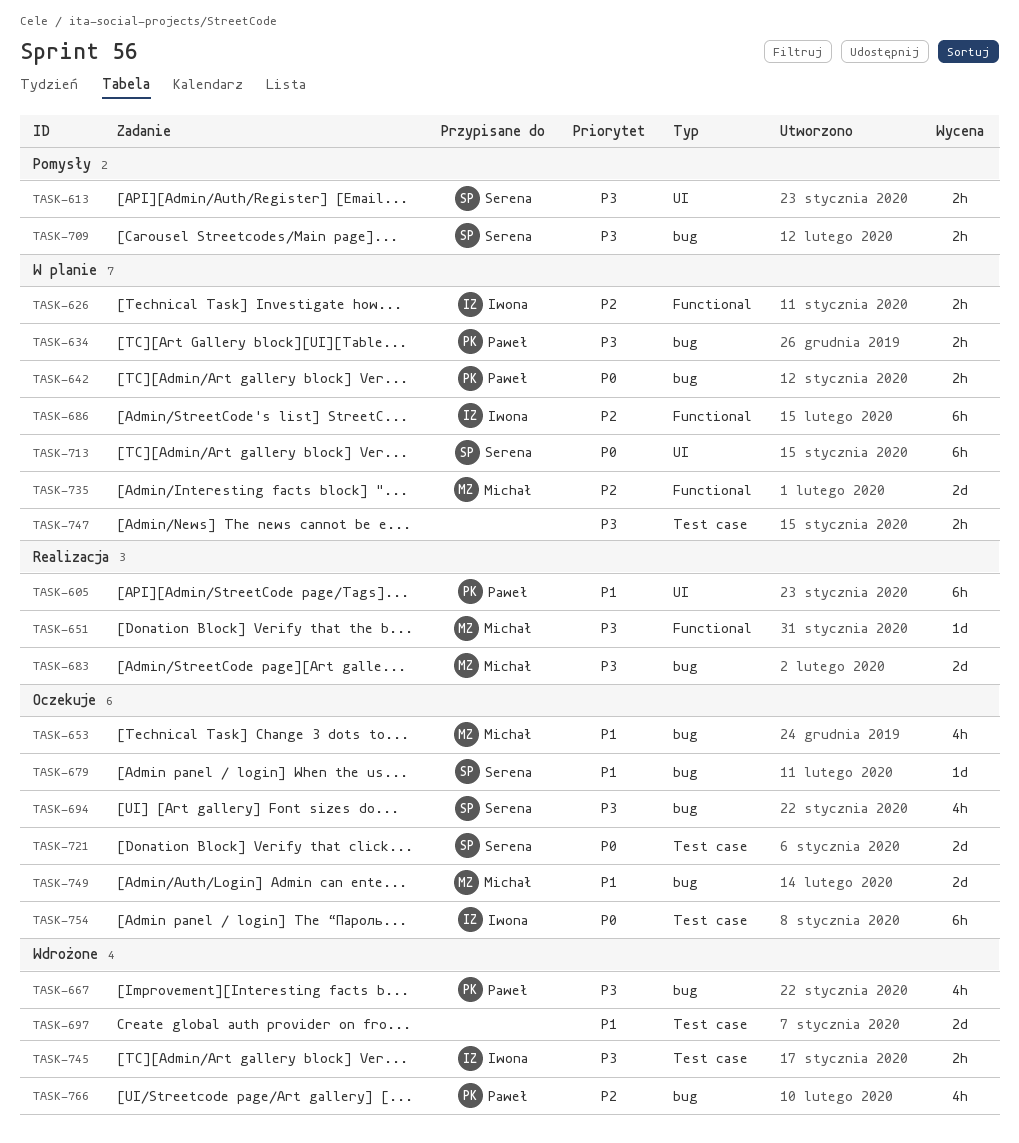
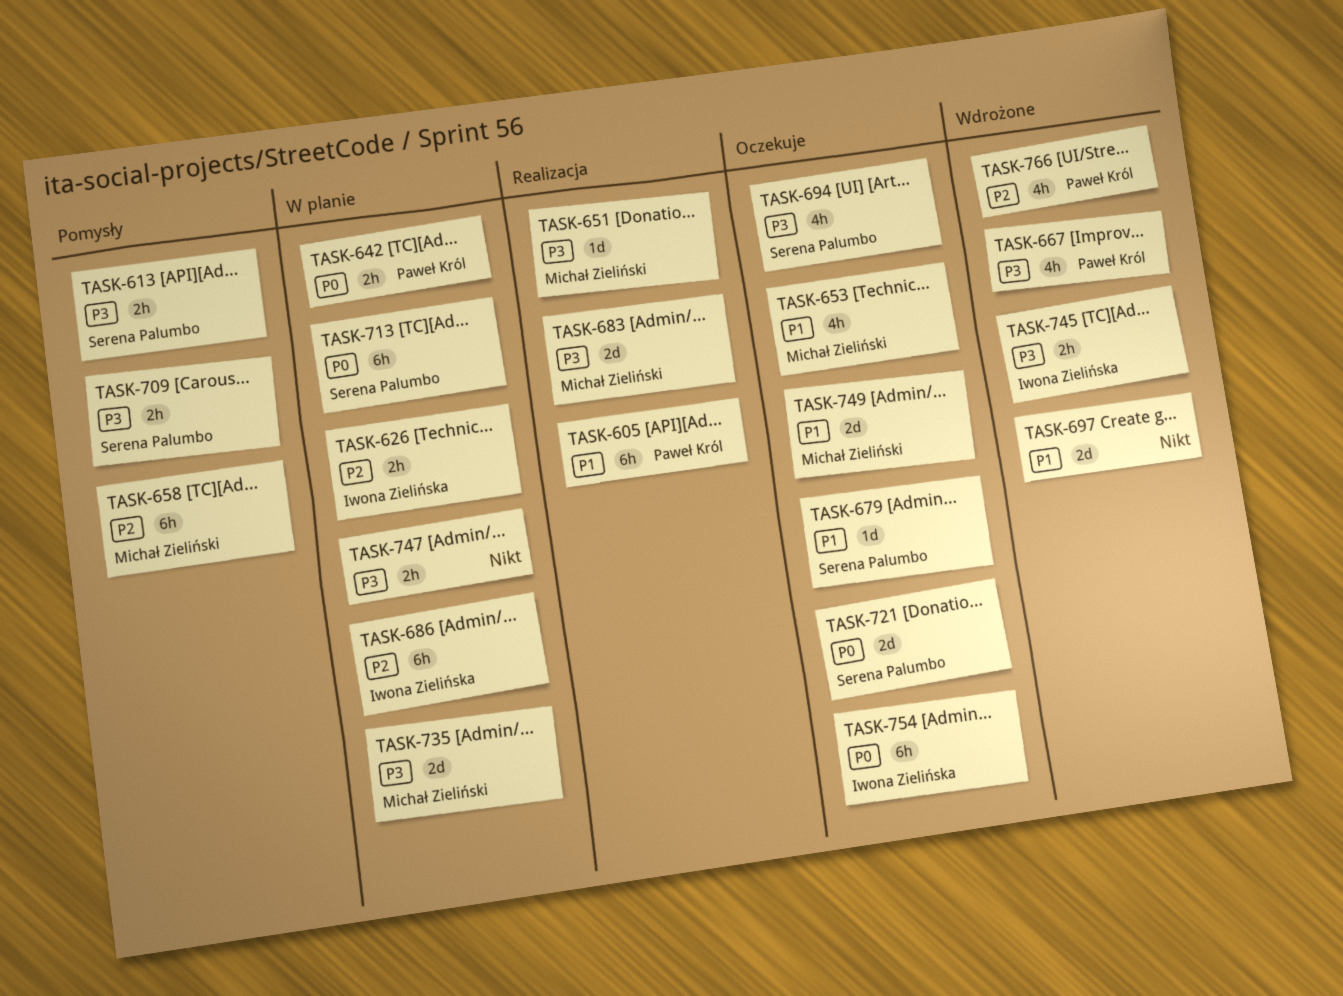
TASK-634: present -> none
TASK-658: none -> present
TASK-735, priority: P2 -> P3

